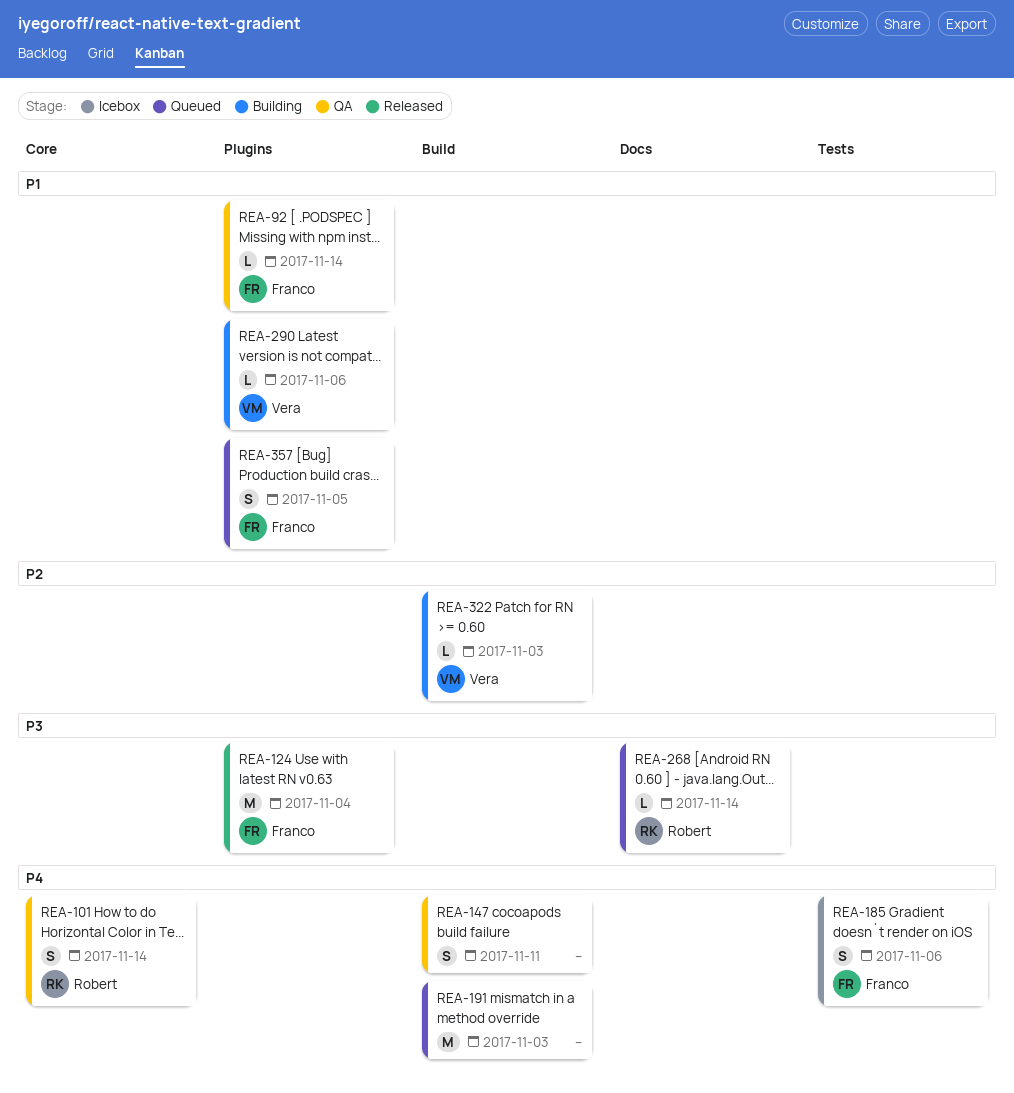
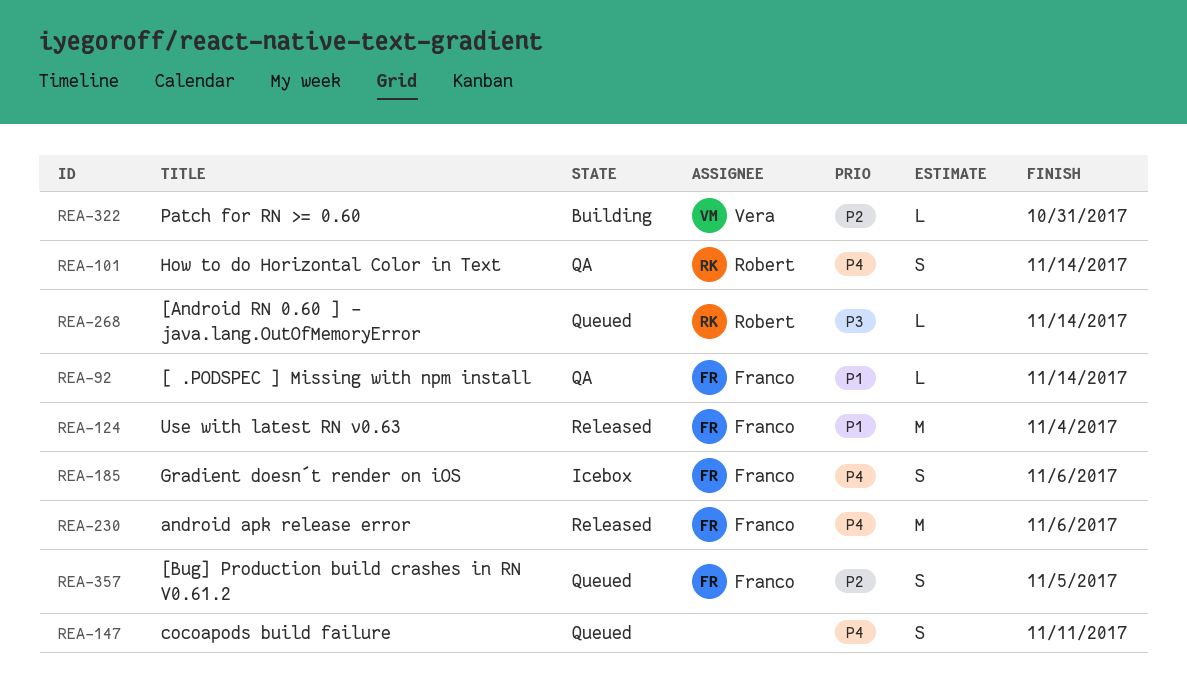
REA-124, priority: P3 -> P1
REA-147, status: QA -> Queued
REA-191: present -> none
REA-230: none -> present
REA-290: present -> none
REA-322, due: Nov 3 -> Oct 31
REA-357, priority: P1 -> P2

